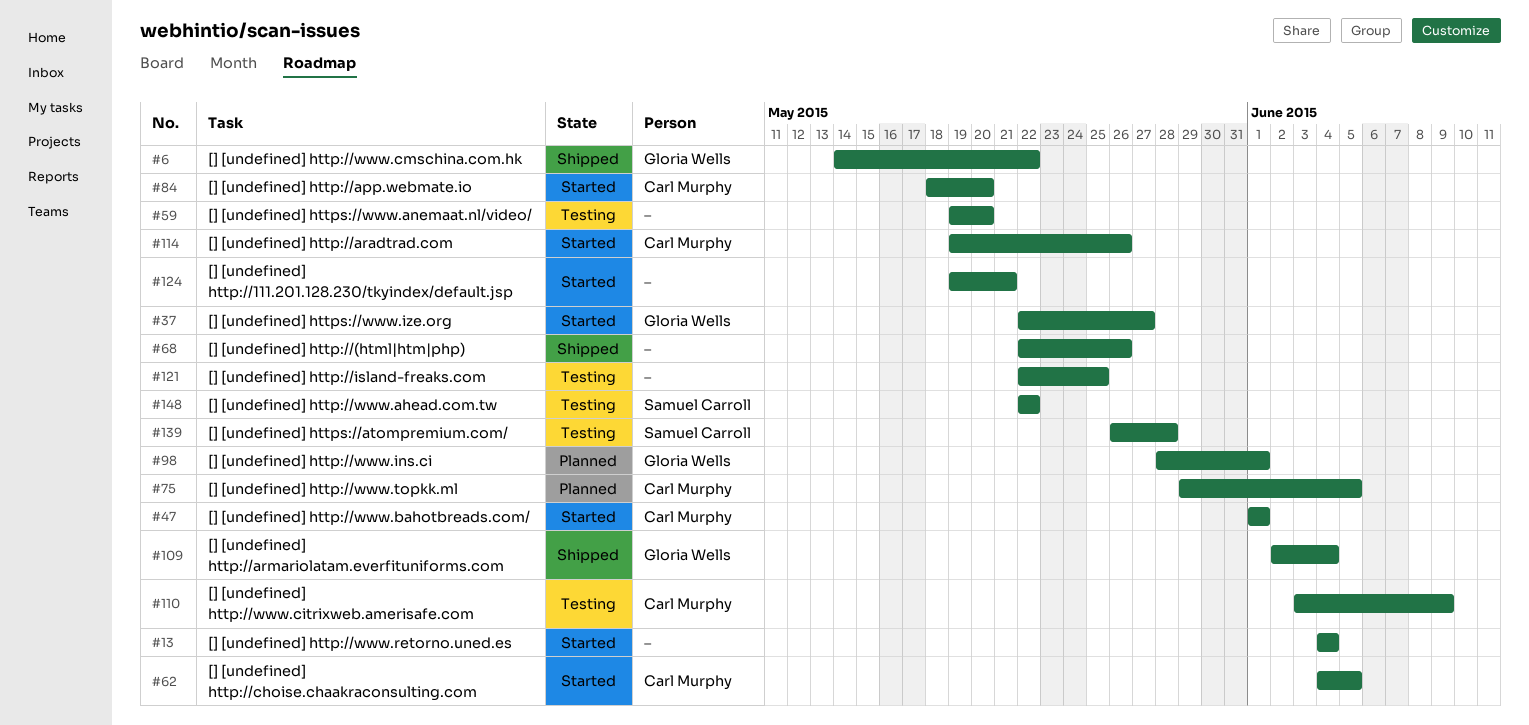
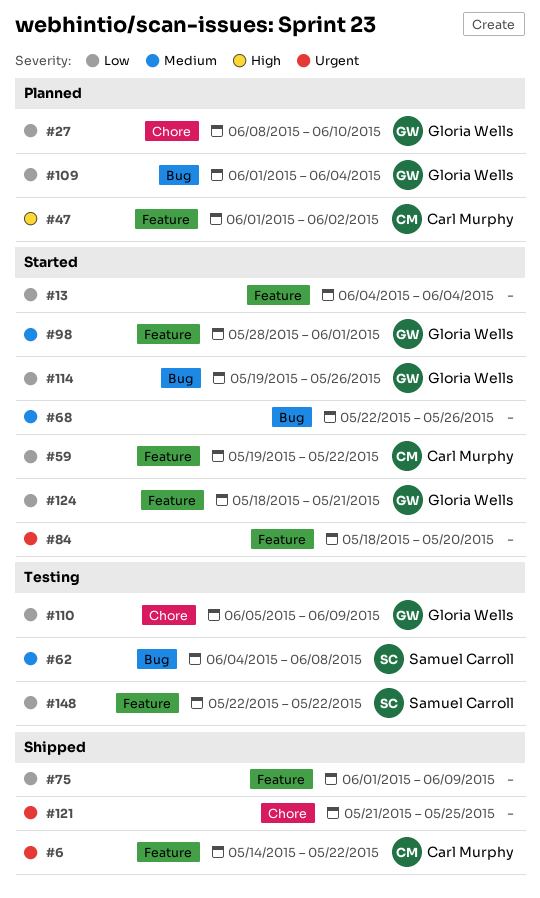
#6, owner: Gloria Wells -> Carl Murphy
#27: none -> present
#37: present -> none
#47, status: Started -> Planned
#47, due: Jun 1 -> Jun 2
#59, status: Testing -> Started
#59, owner: none -> Carl Murphy
#59, due: May 20 -> May 22
#62, status: Started -> Testing
#62, owner: Carl Murphy -> Samuel Carroll
#62, due: Jun 5 -> Jun 8
#68, status: Shipped -> Started
#75, status: Planned -> Shipped
#75, owner: Carl Murphy -> none
#75, start: May 29 -> Jun 1
#75, due: Jun 5 -> Jun 9
#84, owner: Carl Murphy -> none
#98, status: Planned -> Started
#109, status: Shipped -> Planned
#109, start: Jun 2 -> Jun 1
#110, owner: Carl Murphy -> Gloria Wells
#110, start: Jun 3 -> Jun 5
#114, owner: Carl Murphy -> Gloria Wells
#121, status: Testing -> Shipped
#121, start: May 22 -> May 21
#124, owner: none -> Gloria Wells
#124, start: May 19 -> May 18
#139: present -> none

